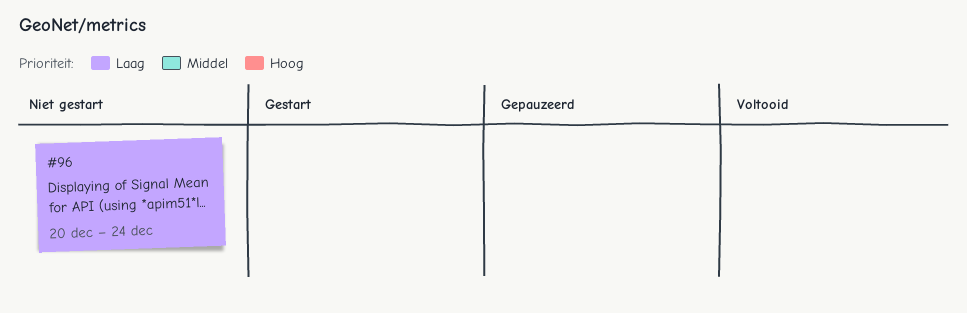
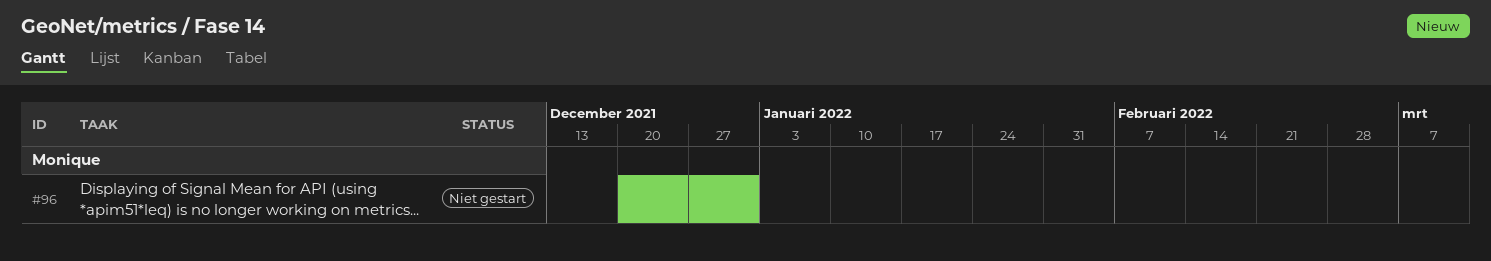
#96, due: Dec 24 -> Dec 31

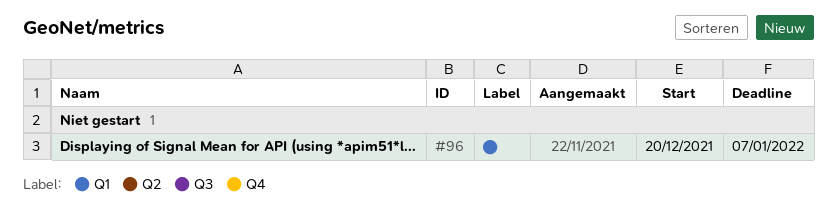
#96, due: Dec 31 -> Jan 7

